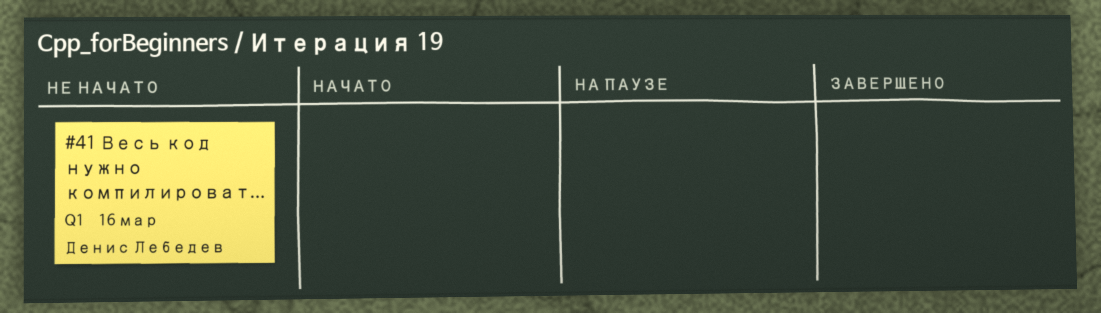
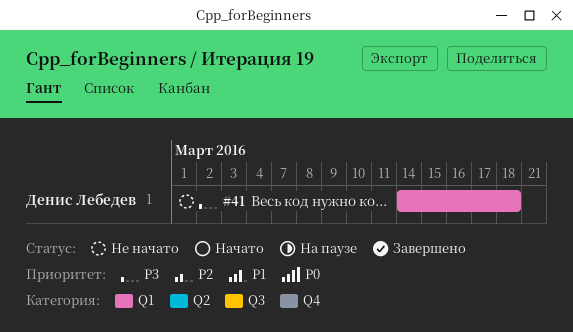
#41, due: Mar 16 -> Mar 18

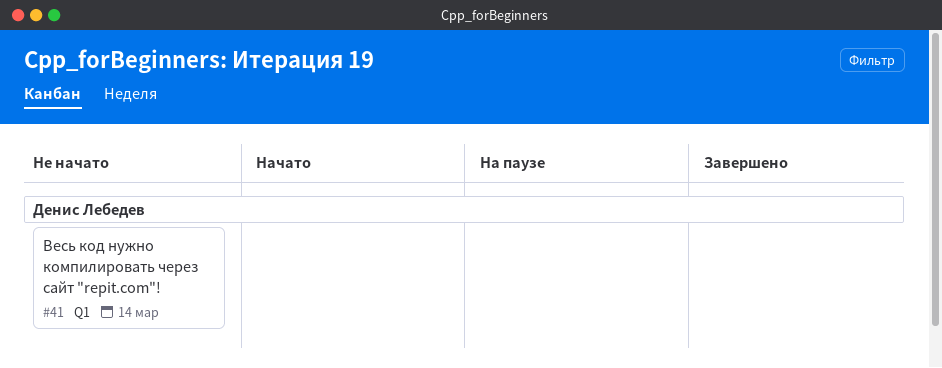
#41, due: Mar 18 -> Mar 14

